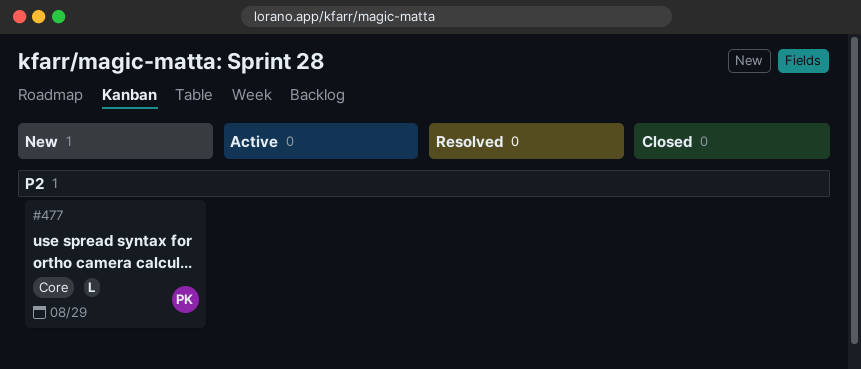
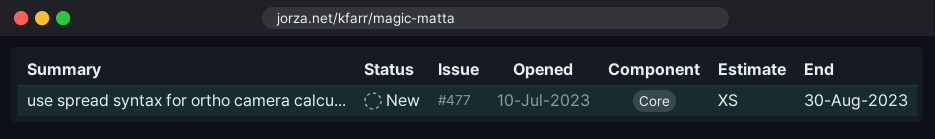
#477, estimate: L -> XS
#477, due: Aug 29 -> Aug 30

